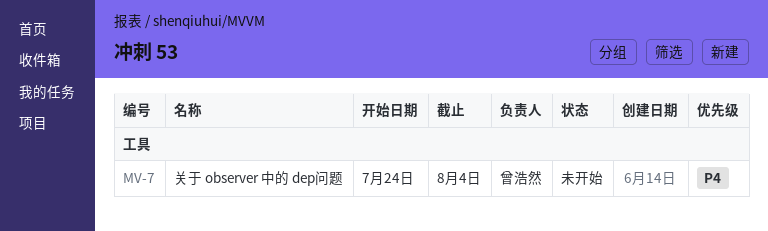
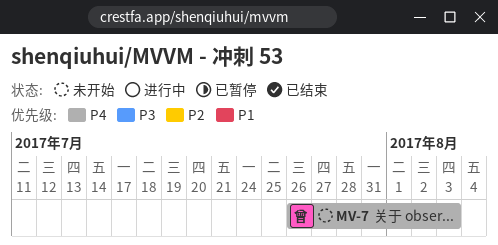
MV-7, start: Jul 24 -> Jul 26
MV-7, due: Aug 4 -> Aug 3

